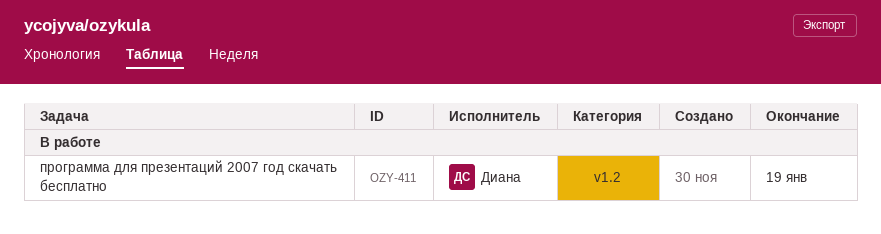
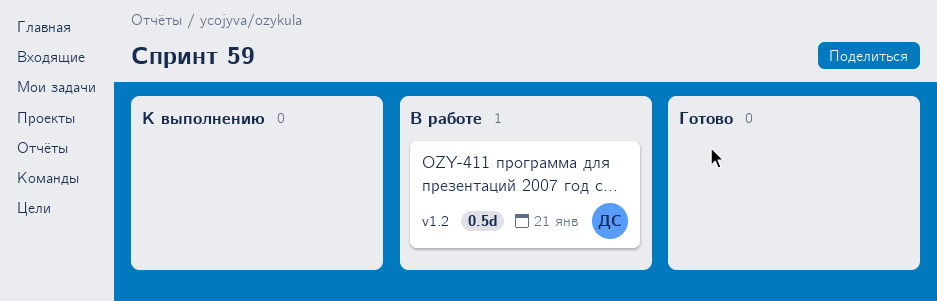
OZY-411, due: Jan 19 -> Jan 21

